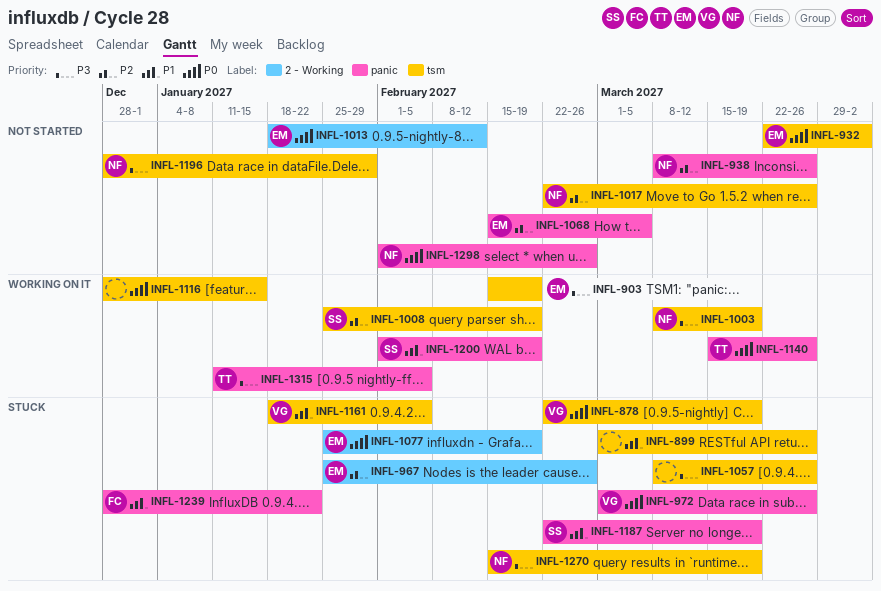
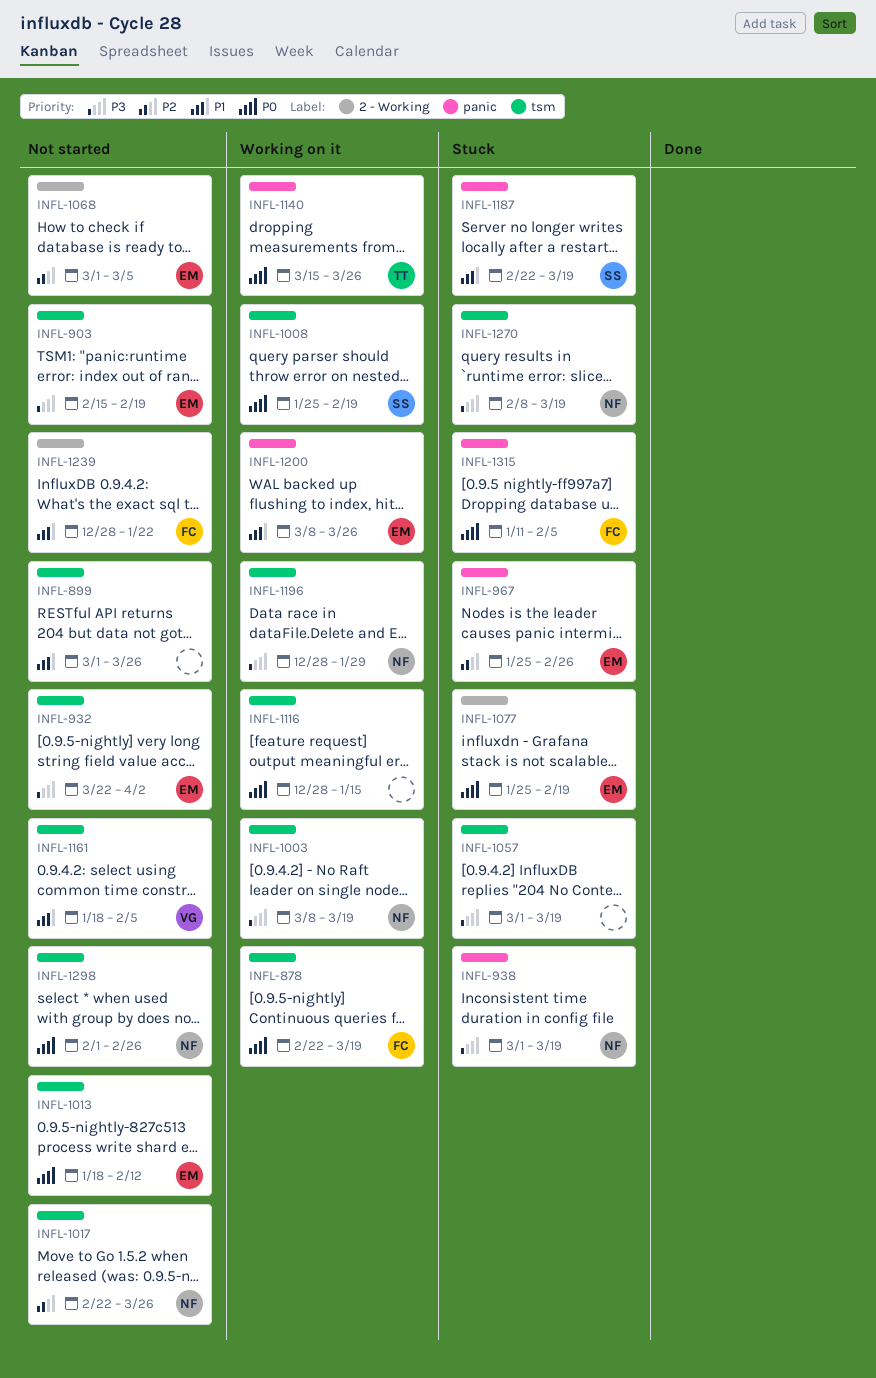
INFL-878, status: Stuck -> Working on it
INFL-878, owner: VG -> FC
INFL-899, status: Stuck -> Not started
INFL-903, status: Working on it -> Not started
INFL-932, priority: P0 -> P3
INFL-938, status: Not started -> Stuck
INFL-938, priority: P2 -> P3
INFL-938, start: Mar 8 -> Mar 1
INFL-938, due: Mar 26 -> Mar 19
INFL-967, label: 2 - Working -> panic
INFL-972: present -> none
INFL-1008, priority: P2 -> P0
INFL-1013, label: 2 - Working -> tsm
INFL-1057, start: Mar 8 -> Mar 1
INFL-1057, due: Mar 26 -> Mar 19
INFL-1068, label: panic -> 2 - Working
INFL-1068, start: Feb 15 -> Mar 1
INFL-1161, status: Stuck -> Not started
INFL-1196, status: Not started -> Working on it
INFL-1200, owner: SS -> EM
INFL-1200, start: Feb 1 -> Mar 8
INFL-1200, due: Feb 19 -> Mar 26
INFL-1239, status: Stuck -> Not started
INFL-1239, label: panic -> 2 - Working
INFL-1270, start: Feb 15 -> Feb 8
INFL-1298, label: panic -> tsm
INFL-1315, status: Working on it -> Stuck
INFL-1315, owner: TT -> FC
INFL-1315, priority: P3 -> P0

